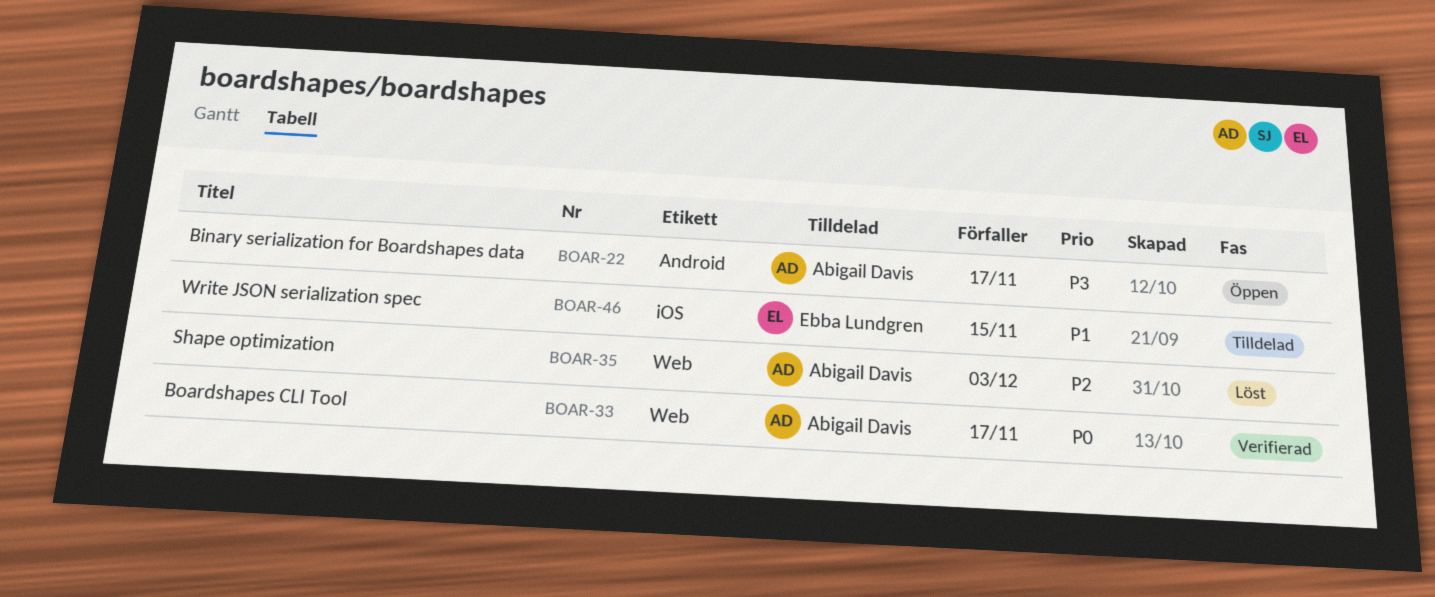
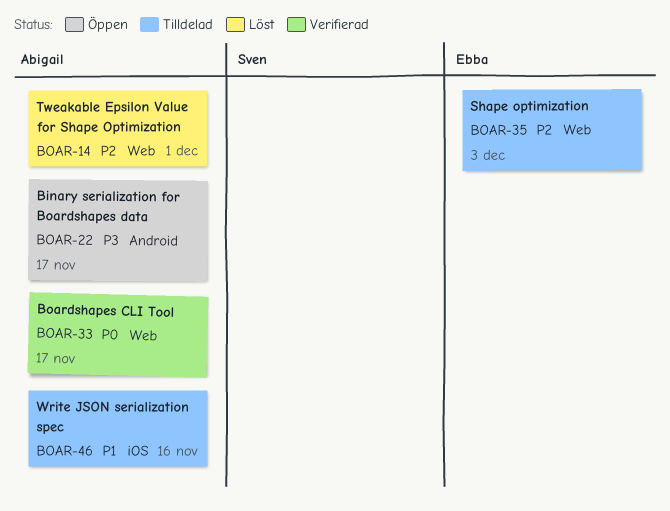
BOAR-14: none -> present
BOAR-35, status: Löst -> Tilldelad
BOAR-35, owner: Abigail Davis -> Ebba Lundgren
BOAR-46, owner: Ebba Lundgren -> Abigail Davis
BOAR-46, due: Nov 15 -> Nov 16

